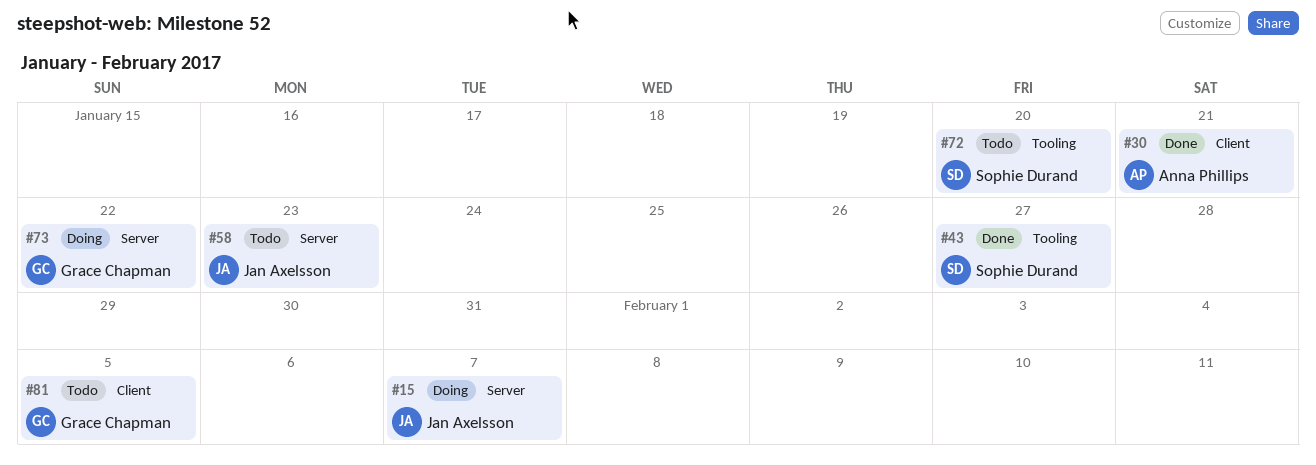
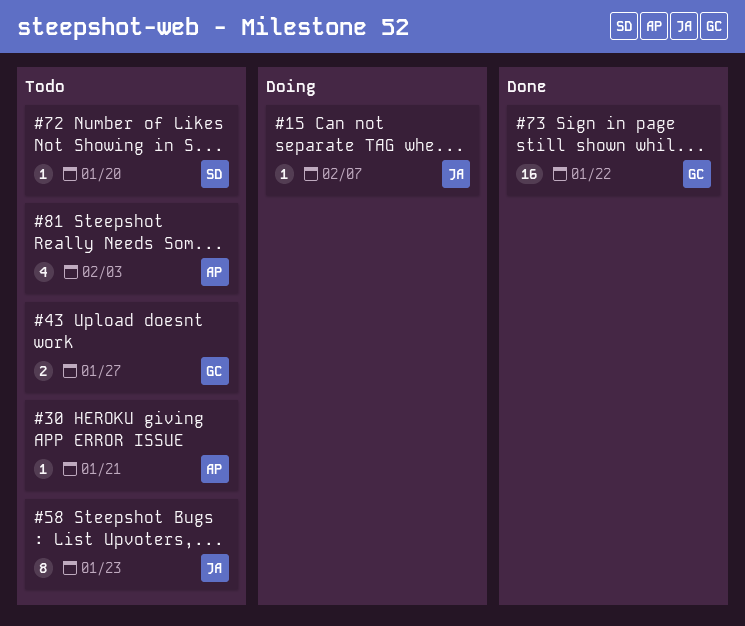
#30, status: Done -> Todo
#43, status: Done -> Todo
#43, owner: Sophie Durand -> Grace Chapman
#73, status: Doing -> Done
#81, owner: Grace Chapman -> Anna Phillips
#81, due: Feb 5 -> Feb 3

